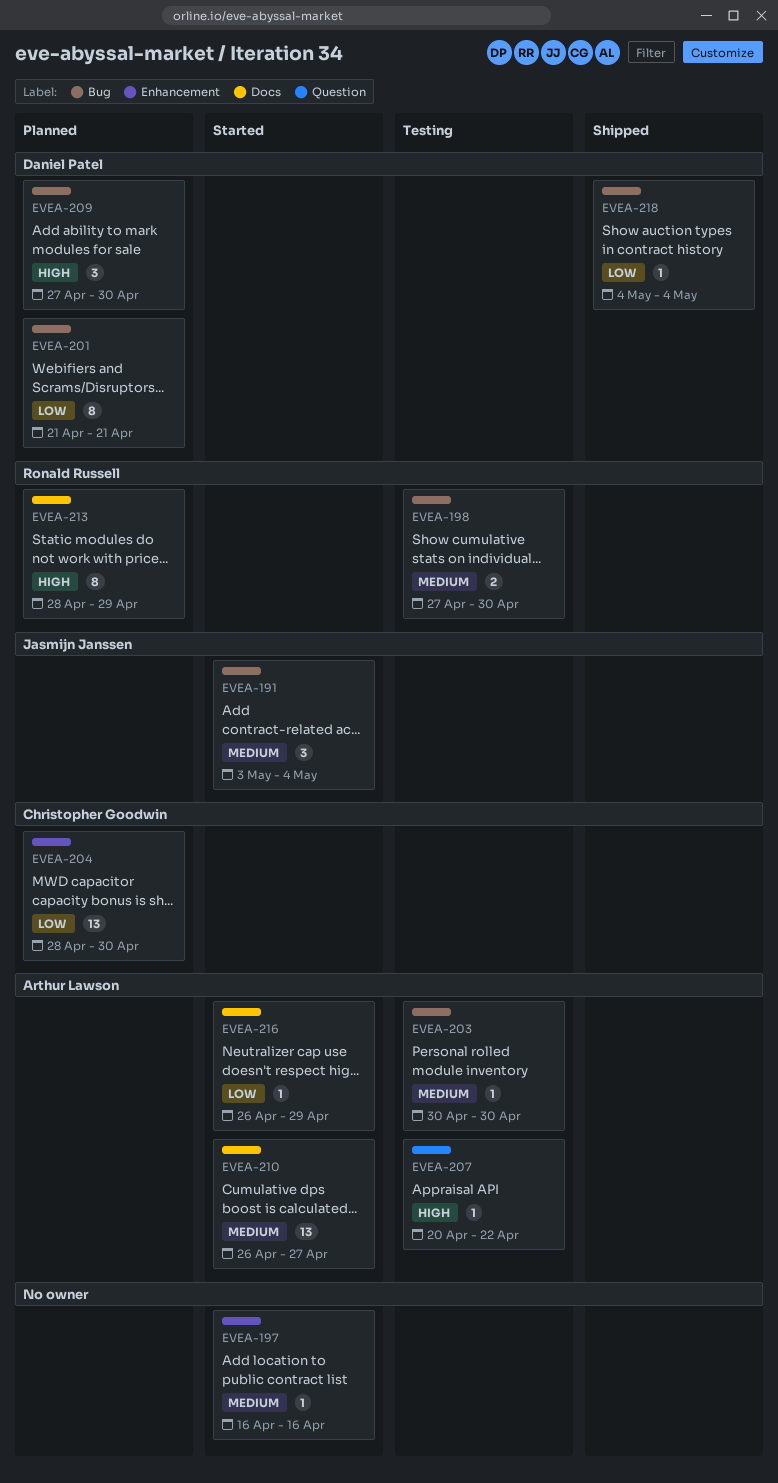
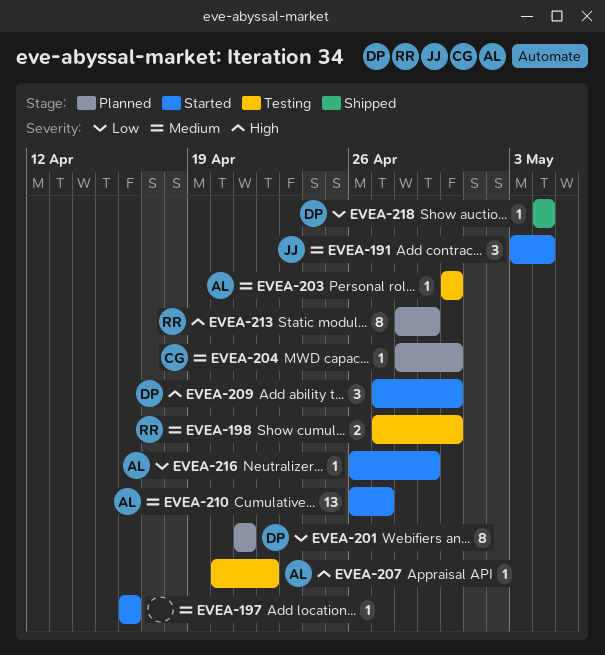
EVEA-204, priority: Low -> Medium
EVEA-204, estimate: 13 -> 1
EVEA-209, status: Planned -> Started

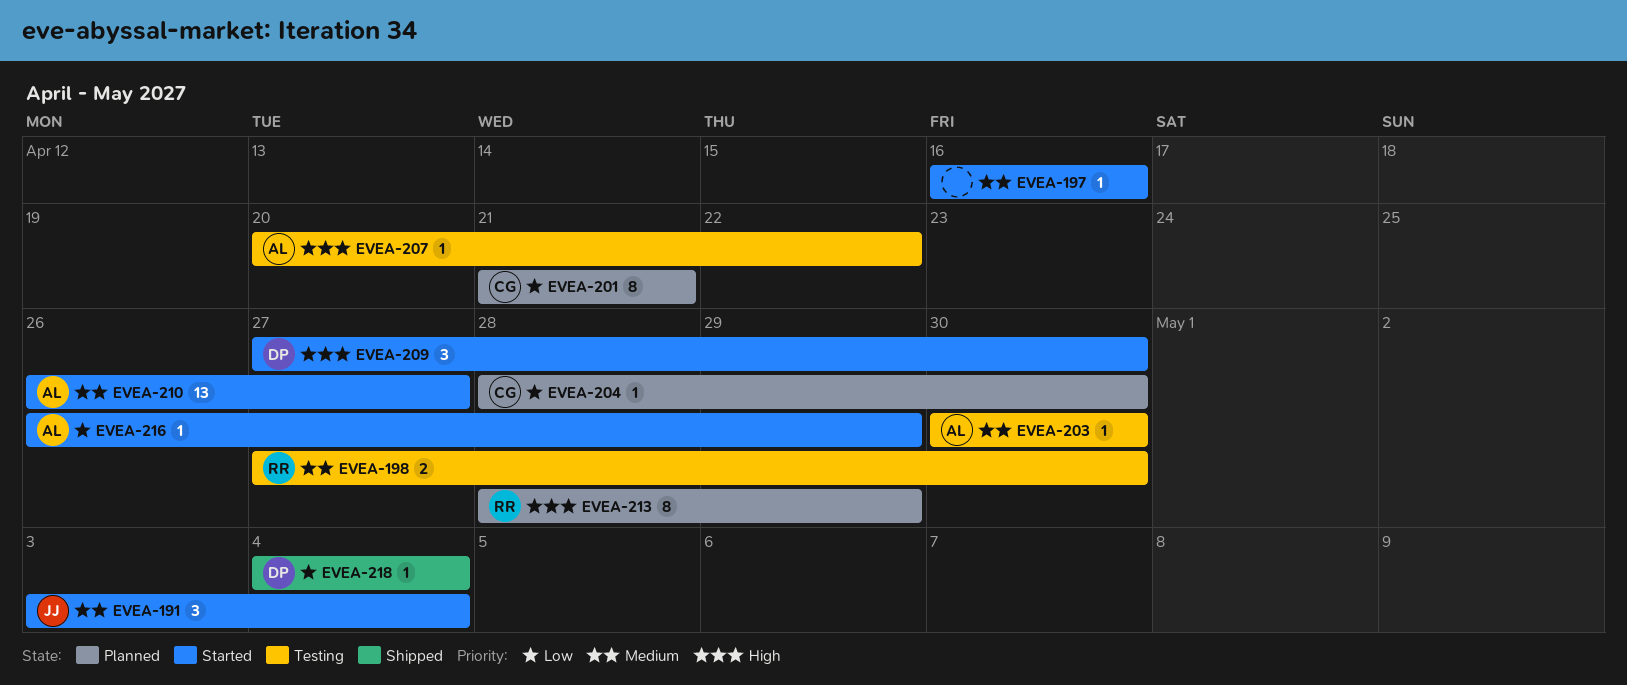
EVEA-201, owner: DP -> CG
EVEA-204, priority: Medium -> Low

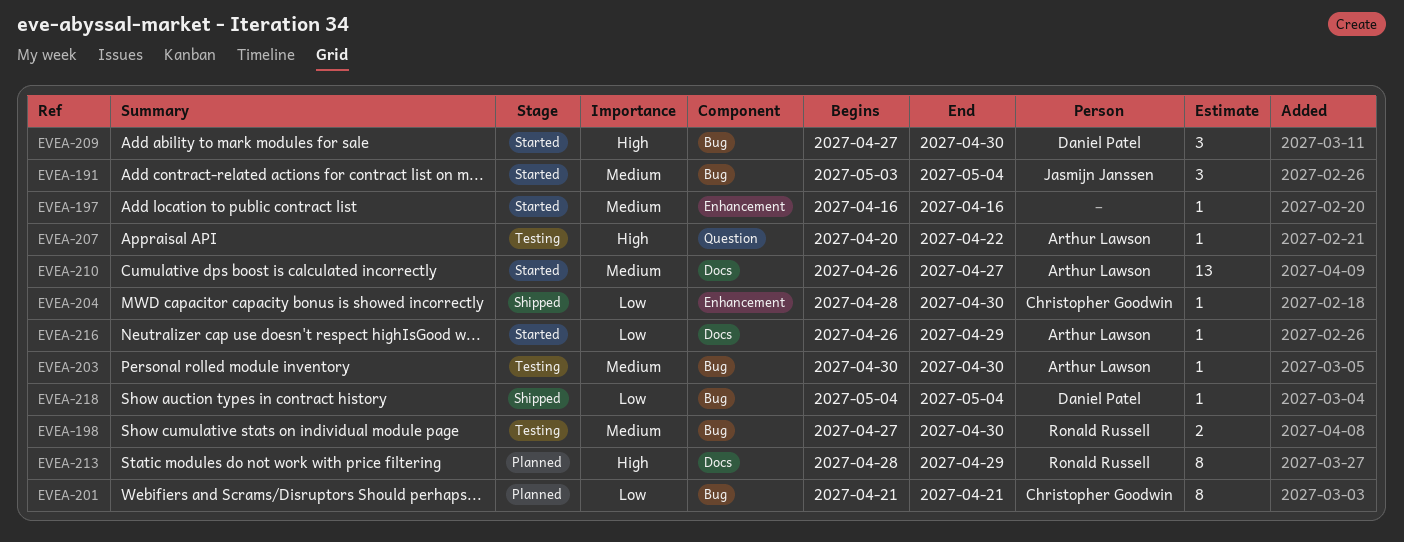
EVEA-204, status: Planned -> Shipped

